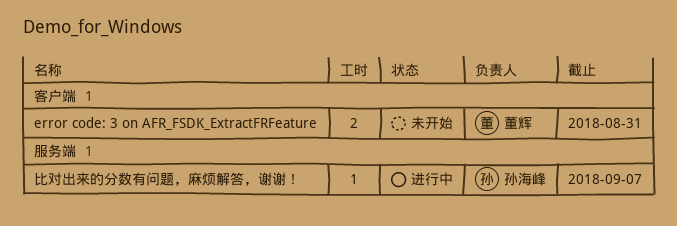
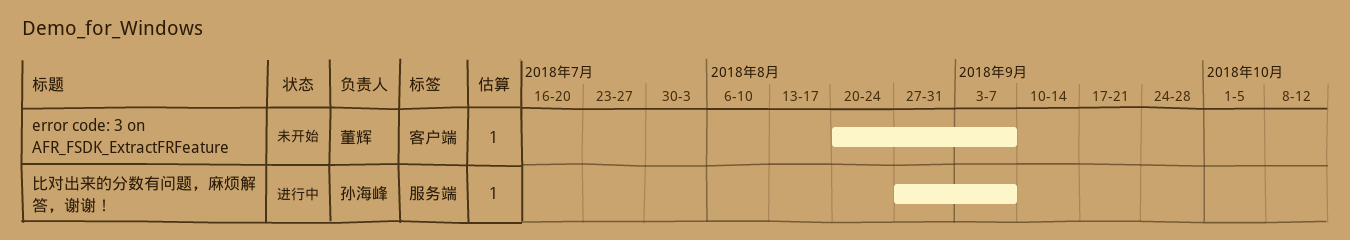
error code: 3 on AFR_FSDK_ExtractFRFeature, estimate: 2 -> 1
error code: 3 on AFR_FSDK_ExtractFRFeature, due: Aug 31 -> Sep 7

